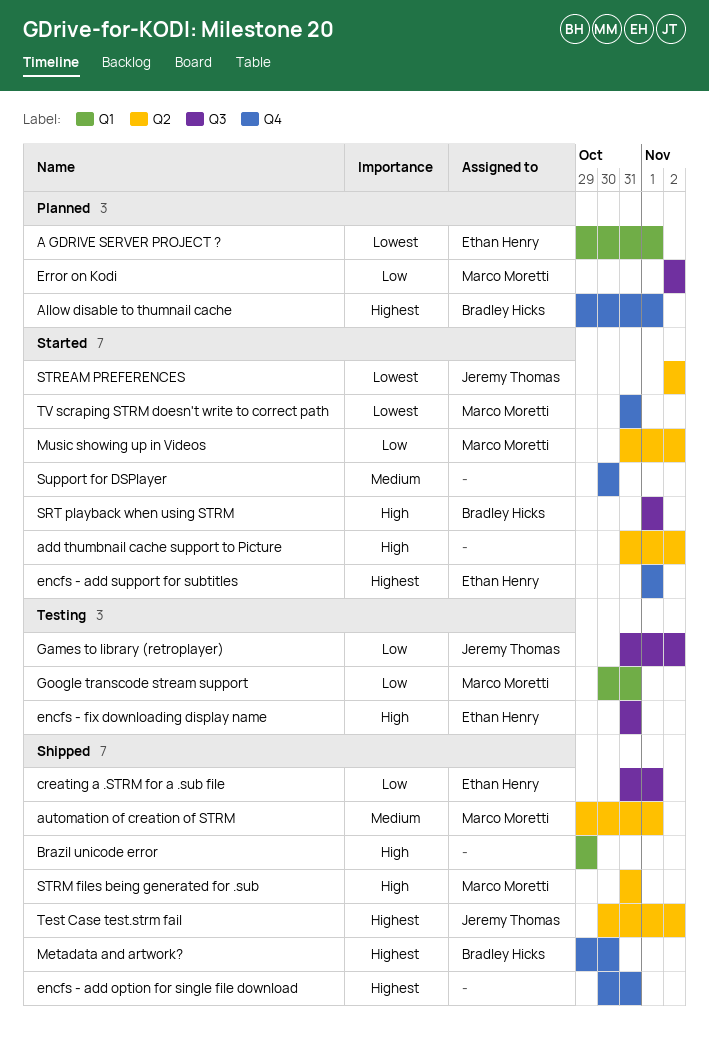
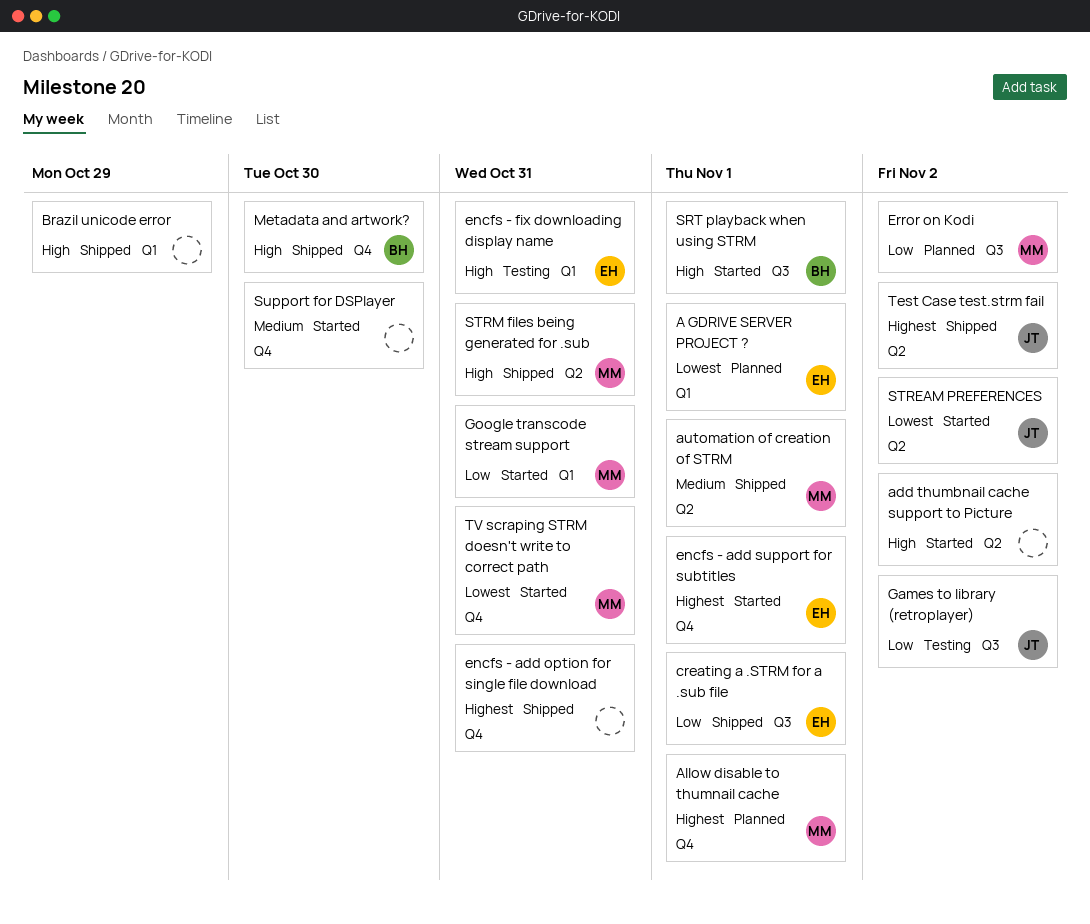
Allow disable to thumnail cache, owner: Bradley Hicks -> Marco Moretti
encfs - fix downloading display name, label: Q3 -> Q1
Google transcode stream support, status: Testing -> Started
Metadata and artwork?, priority: Highest -> High
Music showing up in Videos: present -> none

